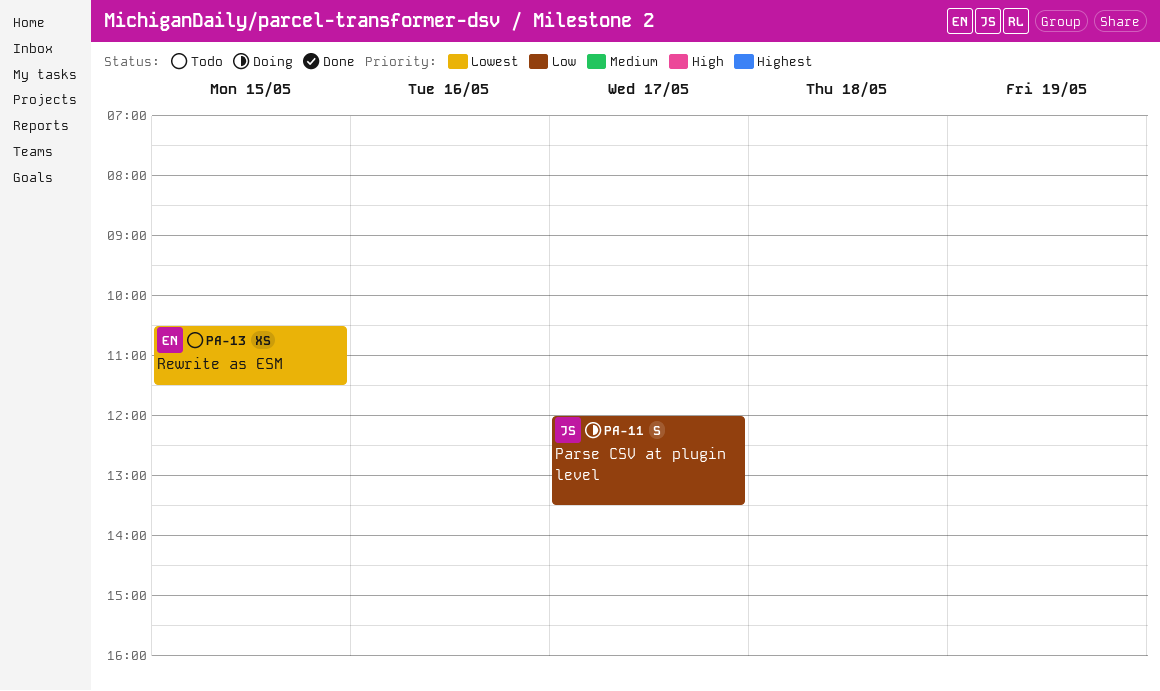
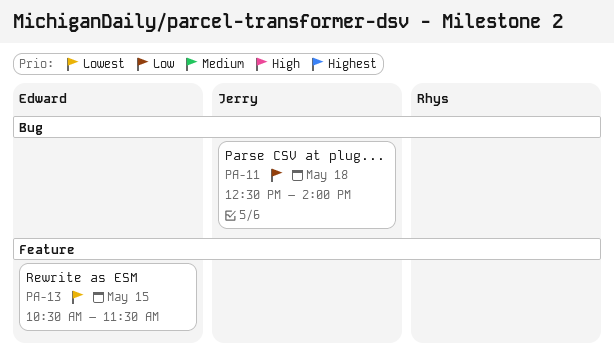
PA-11, day: May 17 -> May 18
PA-11, begins: 12:00 -> 12:30
PA-11, ends: 13:30 -> 14:00

